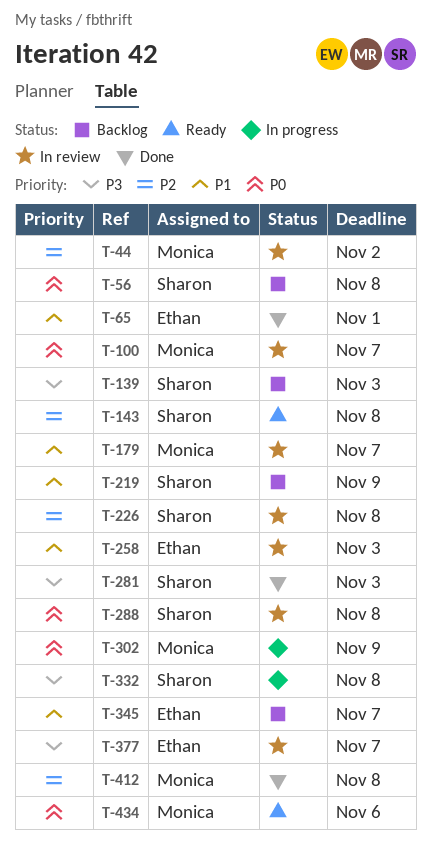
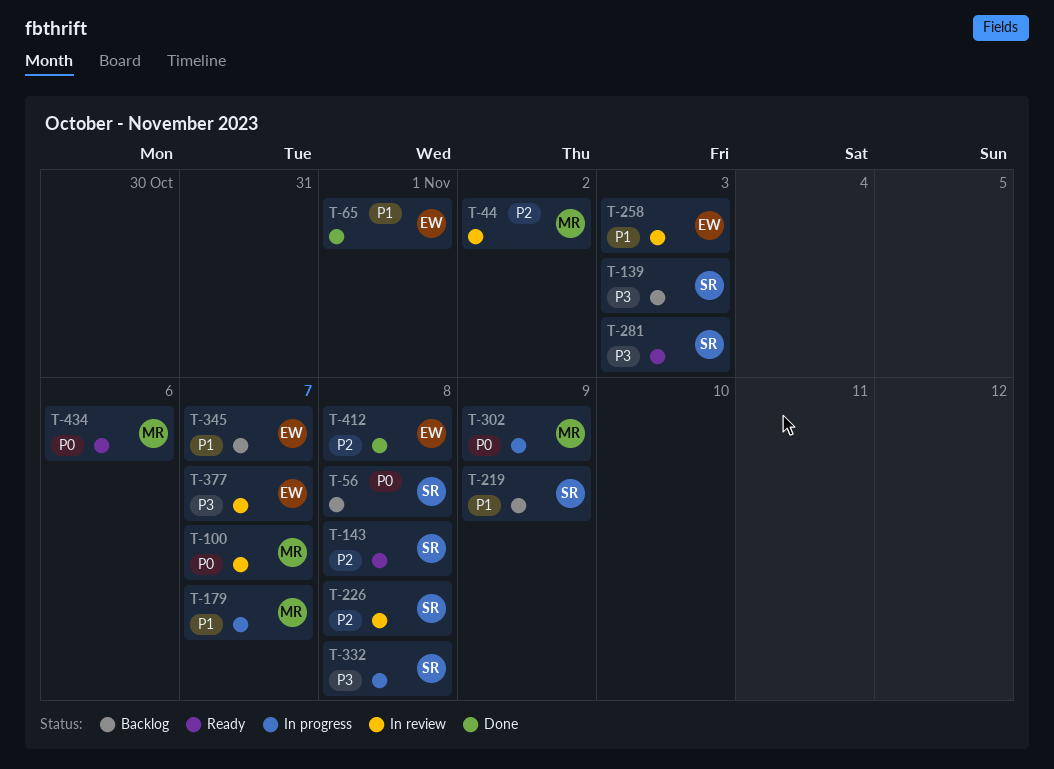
T-179, status: In review -> In progress
T-281, status: Done -> Ready
T-288: present -> none
T-412, owner: Monica -> Ethan

